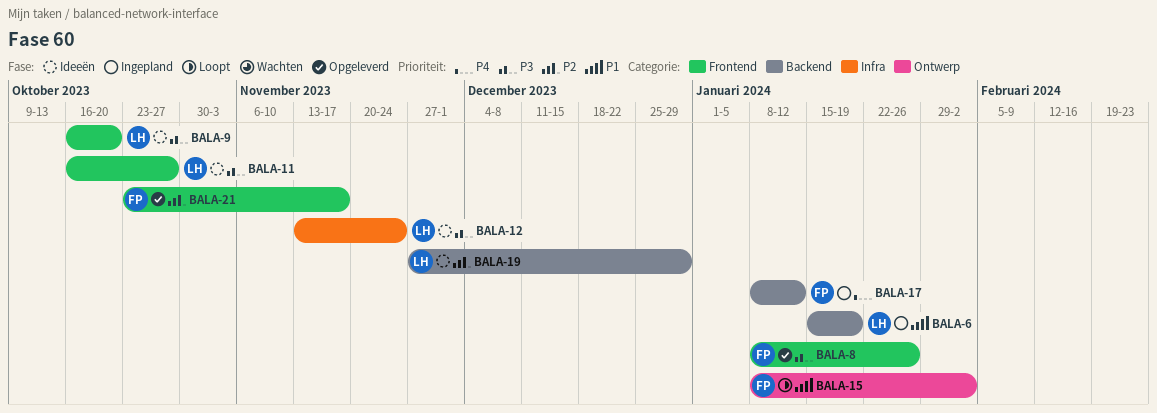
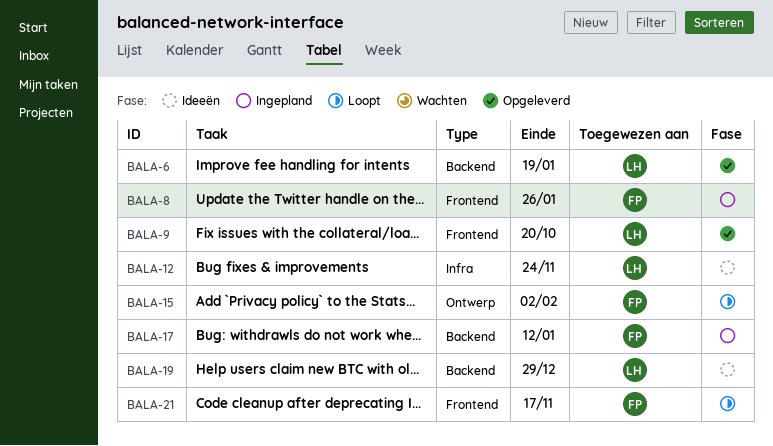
BALA-6, status: Ingepland -> Opgeleverd
BALA-8, status: Opgeleverd -> Ingepland
BALA-9, status: Ideeën -> Opgeleverd
BALA-11: present -> none
BALA-21, status: Opgeleverd -> Loopt

